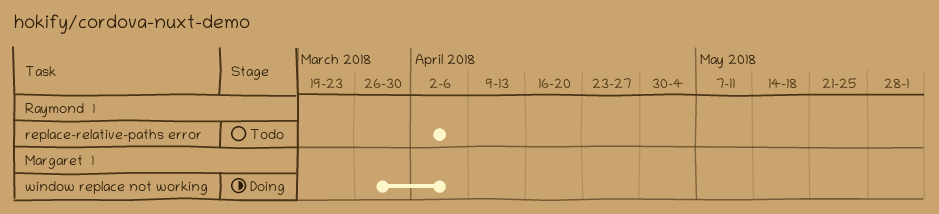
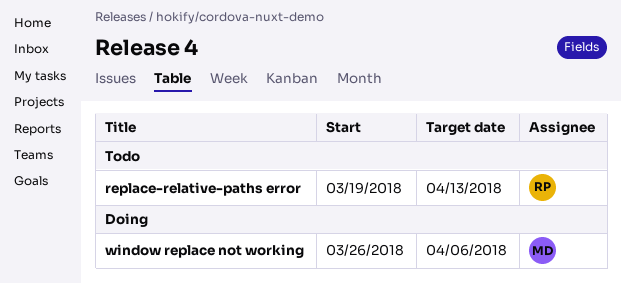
replace-relative-paths error, start: Apr 2 -> Mar 19
replace-relative-paths error, due: Apr 6 -> Apr 13

